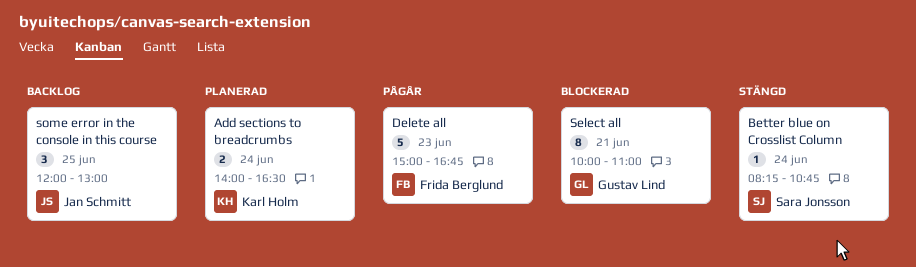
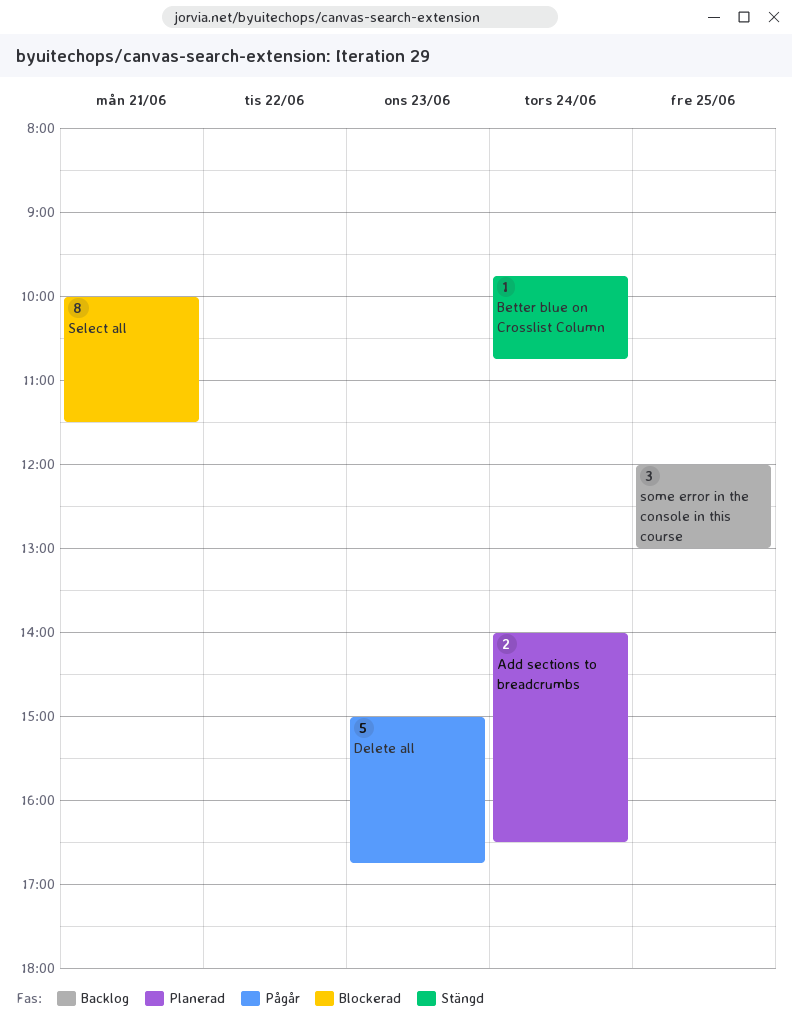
Better blue on Crosslist Column, begins: 08:15 -> 09:45
Select all, ends: 11:00 -> 11:30

